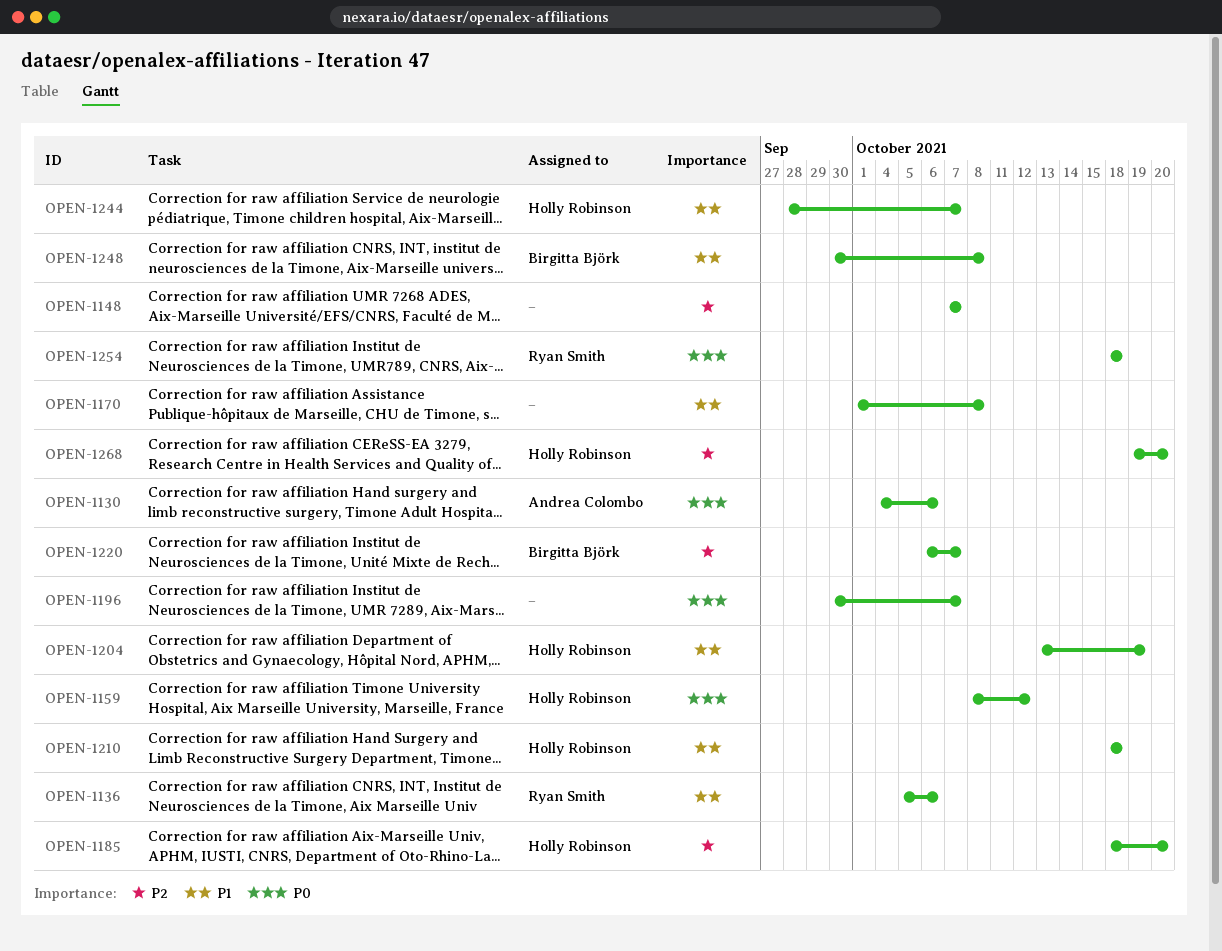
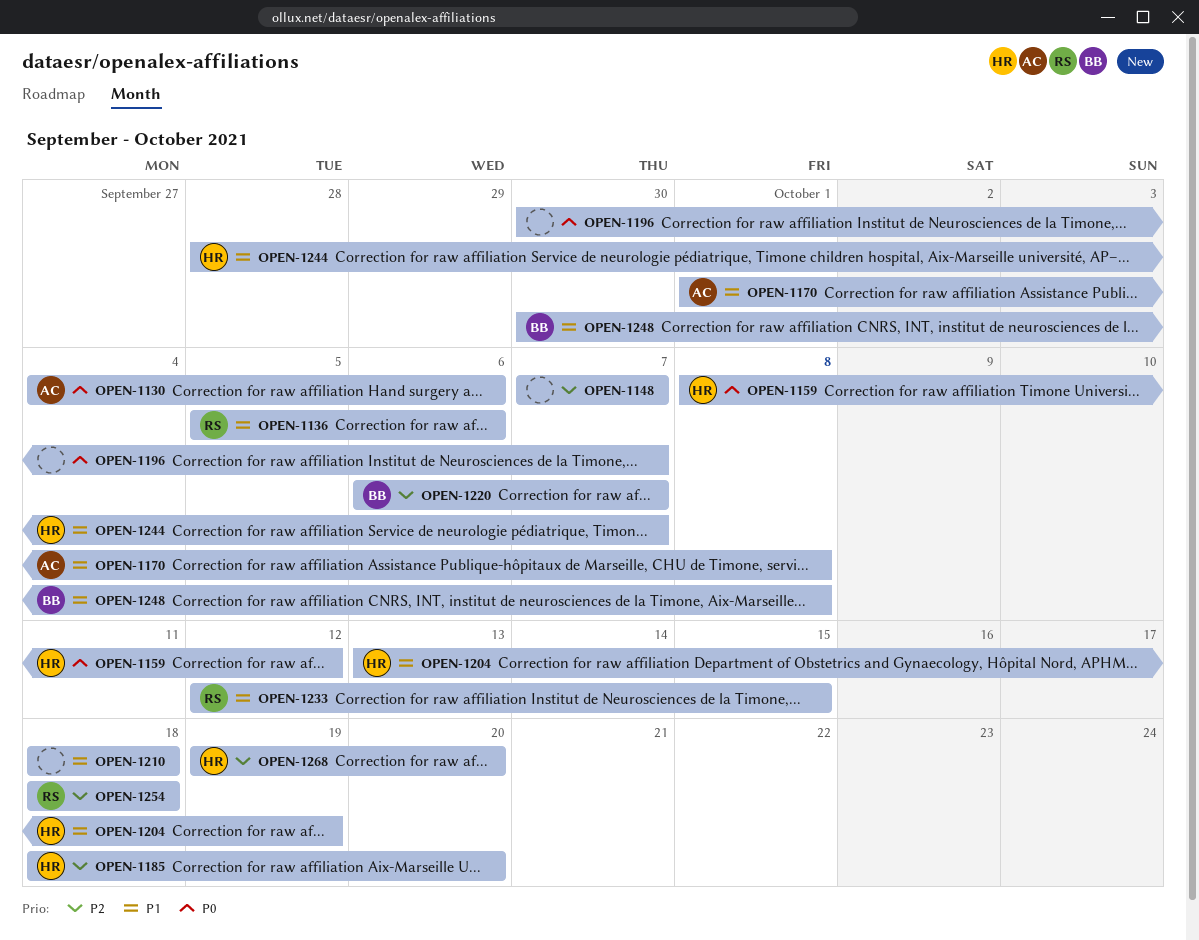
OPEN-1170, owner: none -> Andrea Colombo
OPEN-1210, owner: Holly Robinson -> none
OPEN-1233: none -> present
OPEN-1254, priority: P0 -> P2

